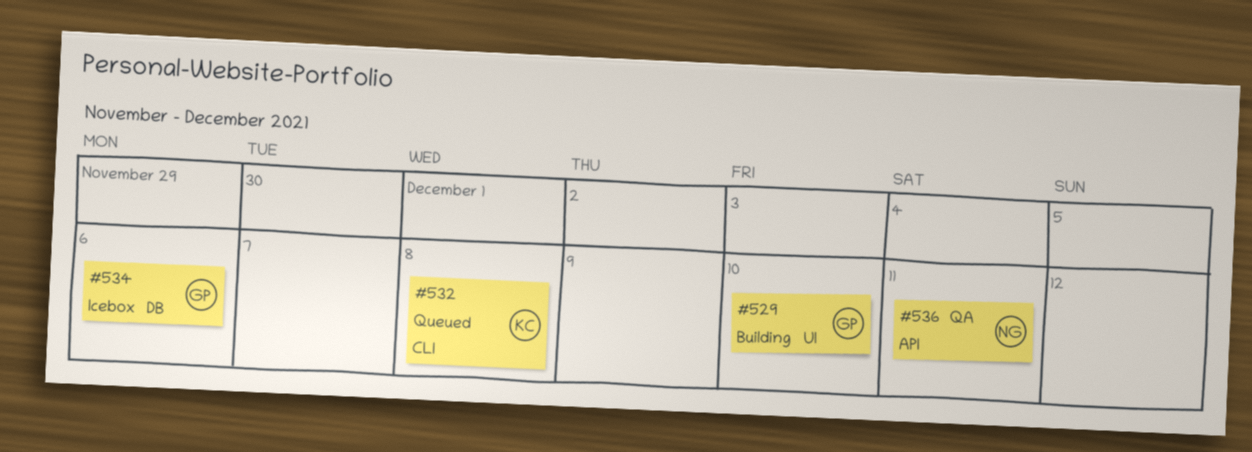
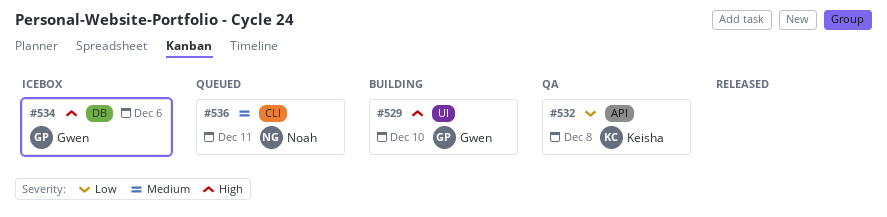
#532, status: Queued -> QA
#532, label: CLI -> API
#536, status: QA -> Queued
#536, label: API -> CLI

